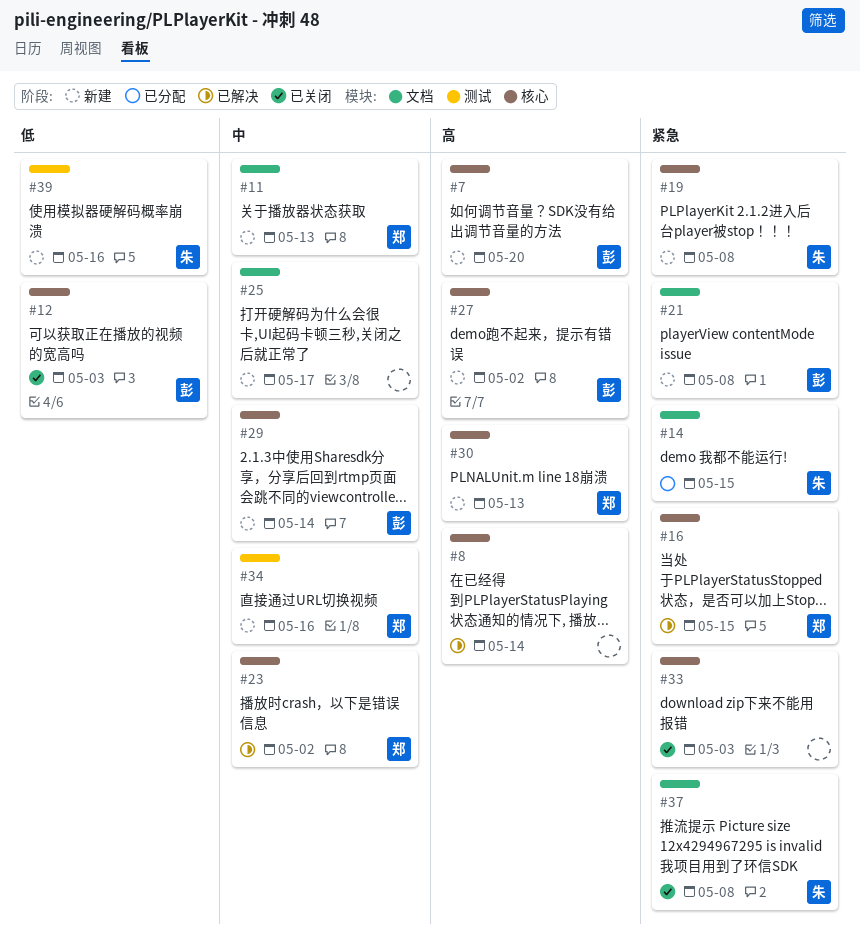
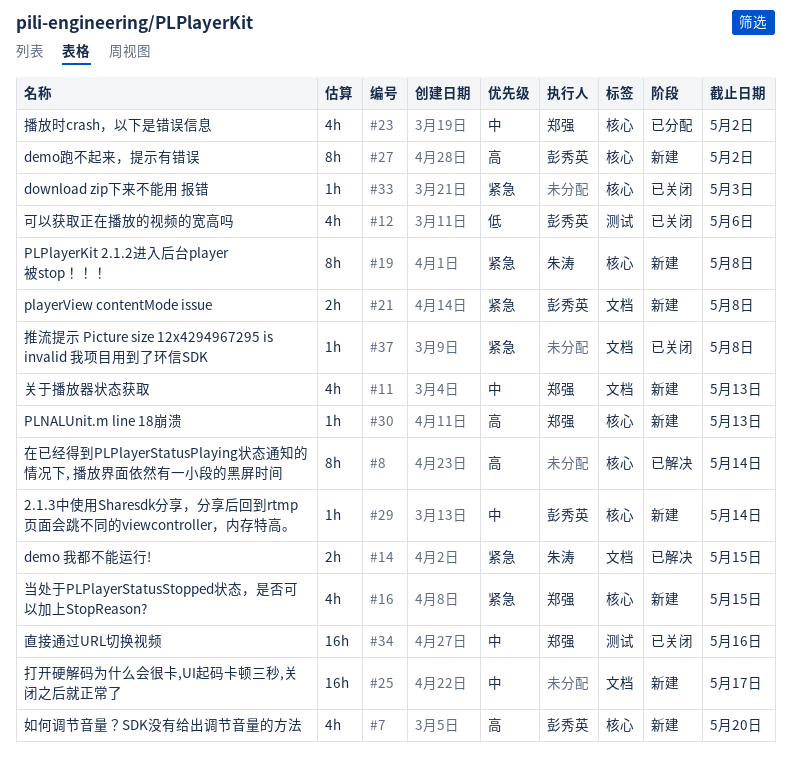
#12, label: 核心 -> 测试
#12, due: May 3 -> May 6
#14, status: 已分配 -> 已解决
#16, status: 已解决 -> 新建
#23, status: 已解决 -> 已分配
#34, status: 新建 -> 已关闭
#37, owner: 朱涛 -> none
#39: present -> none

